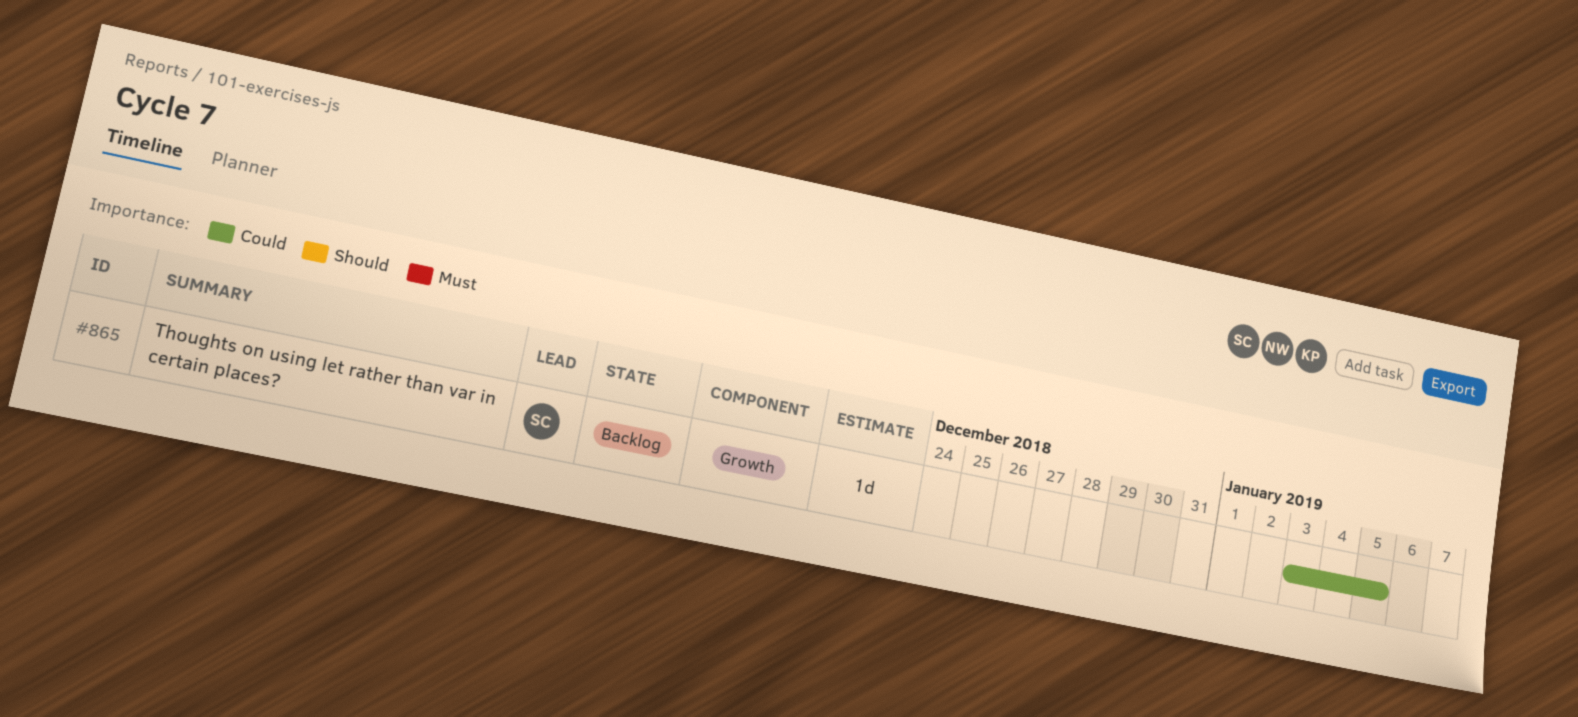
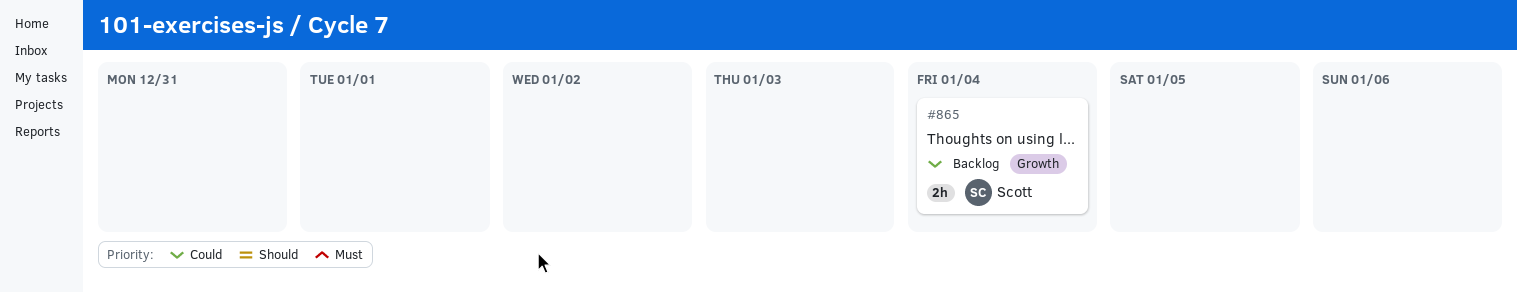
#865, estimate: 1d -> 2h
#865, due: Jan 5 -> Jan 4

